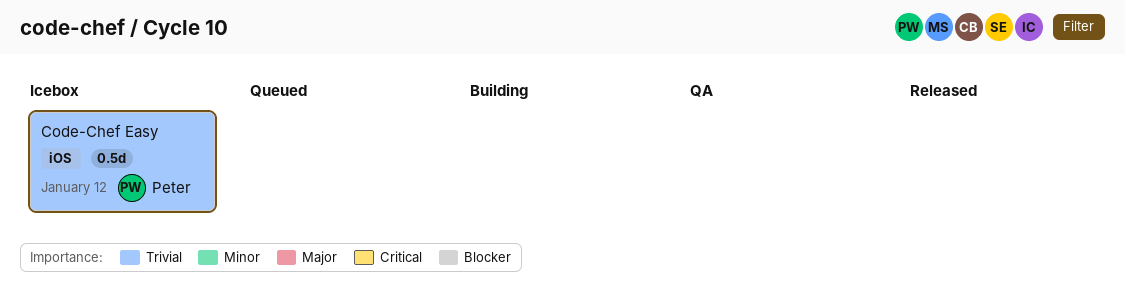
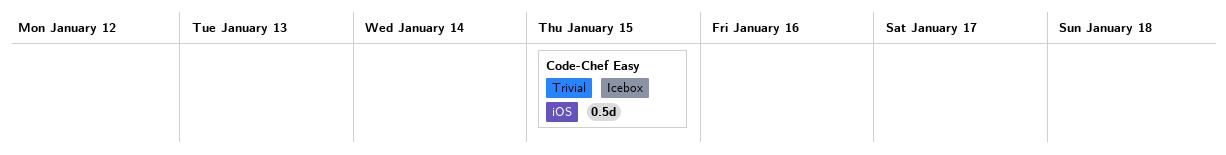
Code-Chef Easy, due: Jan 12 -> Jan 15

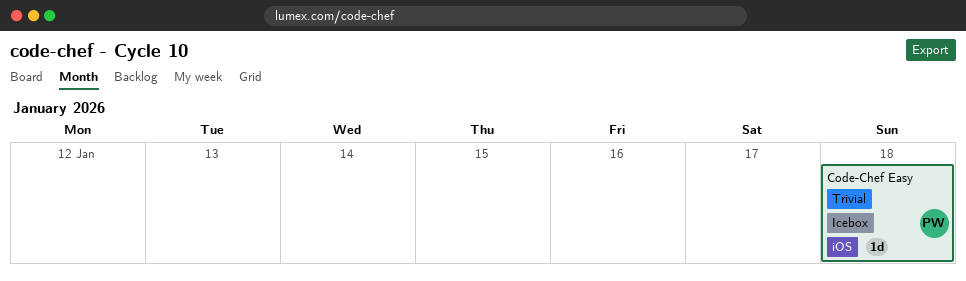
Code-Chef Easy, estimate: 0.5d -> 1d
Code-Chef Easy, due: Jan 15 -> Jan 18

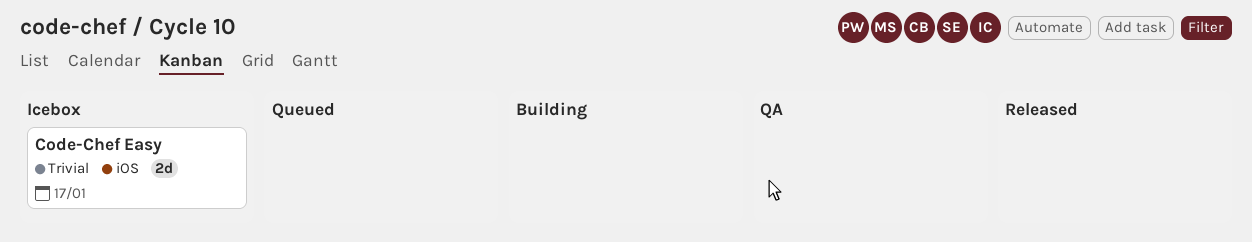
Code-Chef Easy, estimate: 1d -> 2d
Code-Chef Easy, due: Jan 18 -> Jan 17

